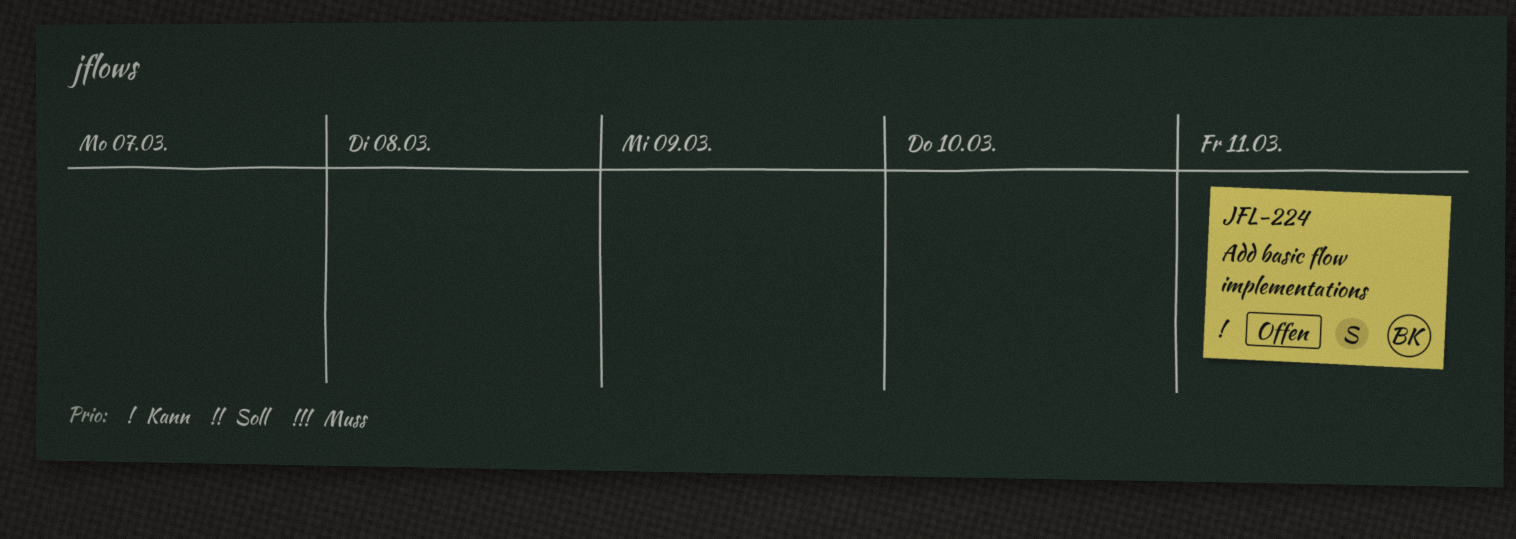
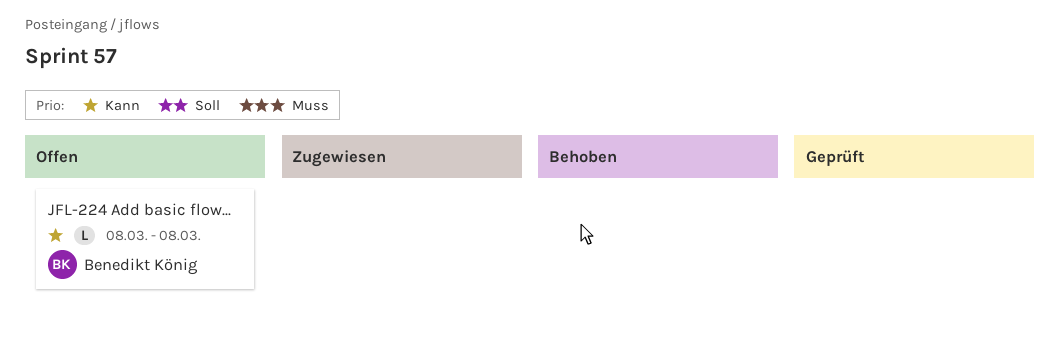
JFL-224, estimate: S -> L
JFL-224, due: Mar 11 -> Mar 8

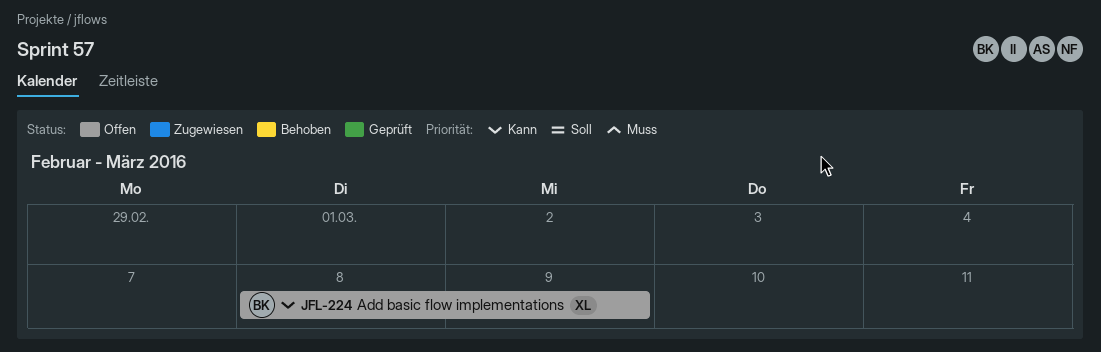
JFL-224, estimate: L -> XL
JFL-224, due: Mar 8 -> Mar 9

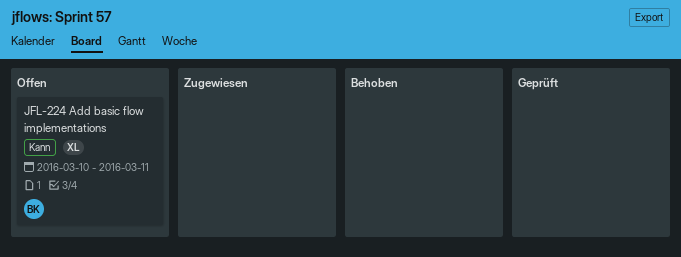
JFL-224, start: Mar 8 -> Mar 10
JFL-224, due: Mar 9 -> Mar 11

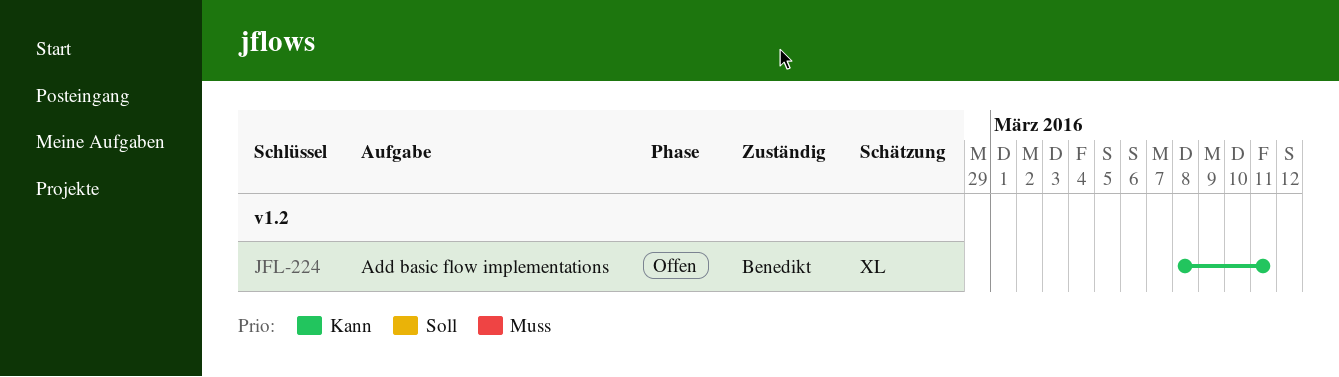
JFL-224, start: Mar 10 -> Mar 8

